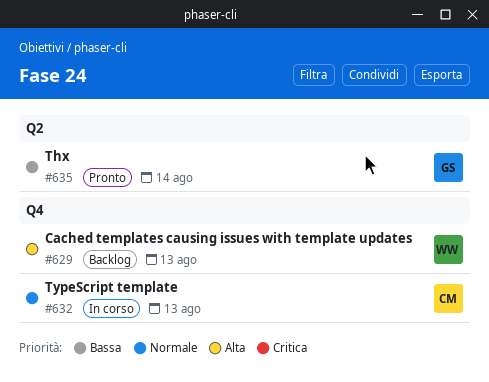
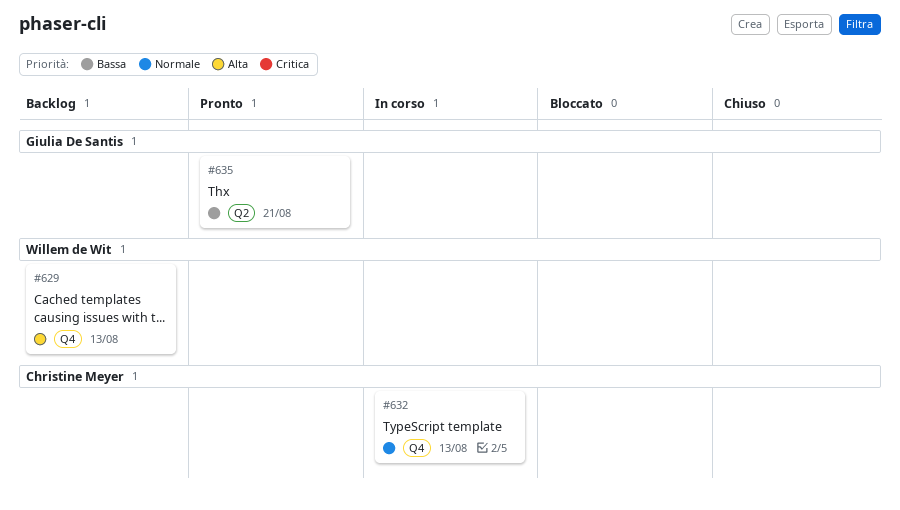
#635, due: Aug 14 -> Aug 21

